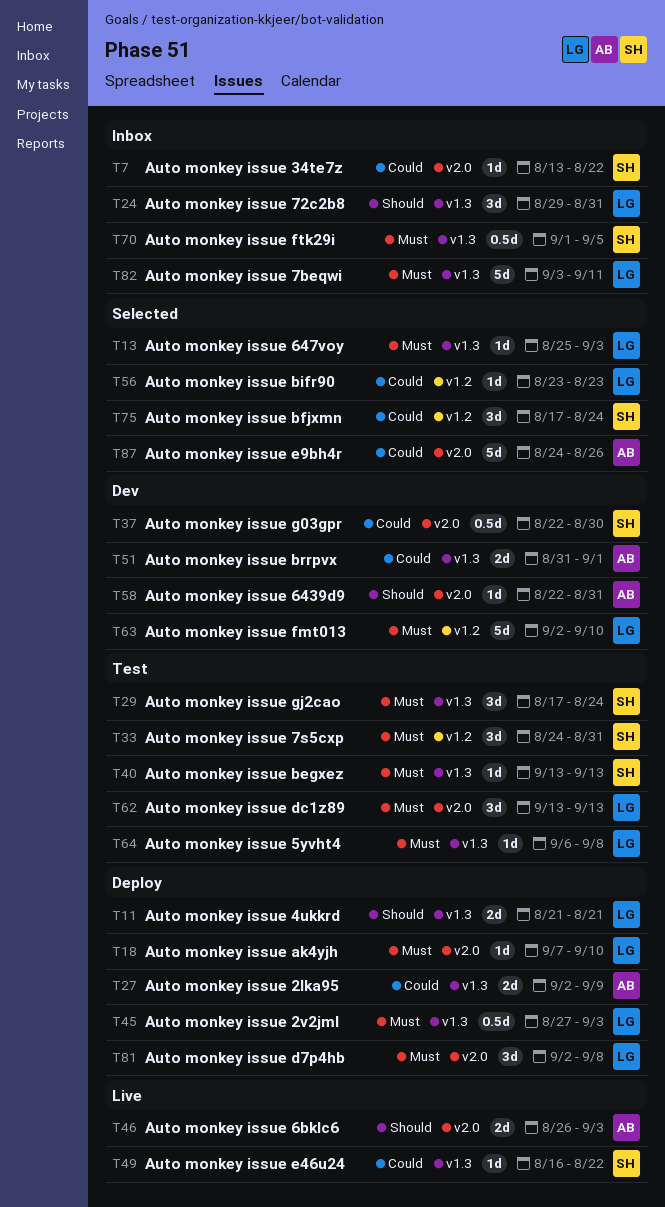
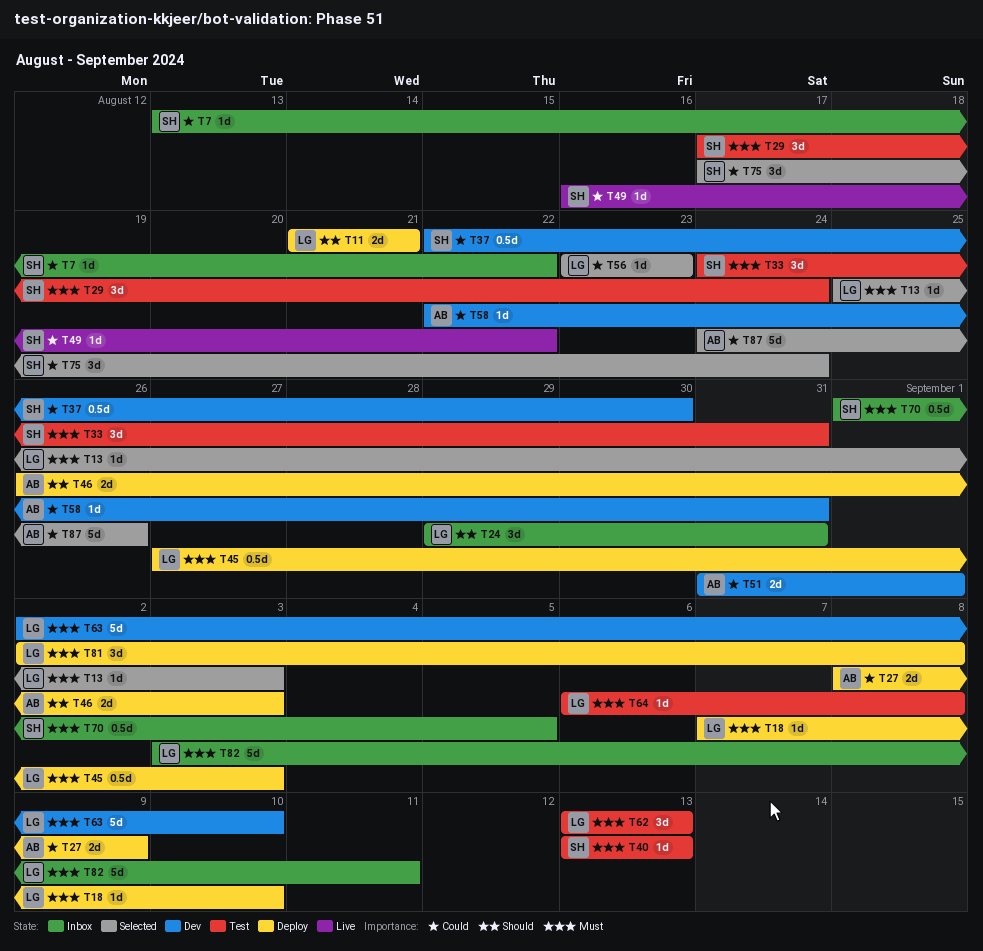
T27, start: Sep 2 -> Sep 8
T46, status: Live -> Deploy
T58, priority: Should -> Could

